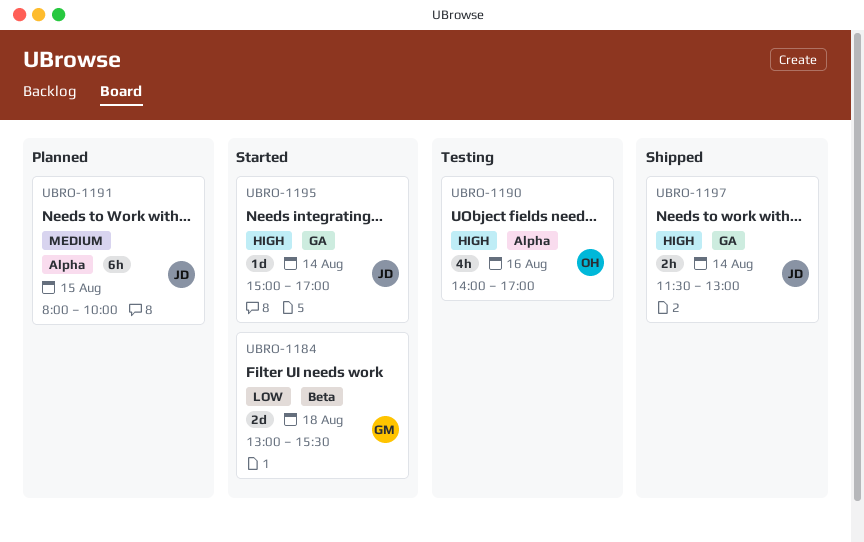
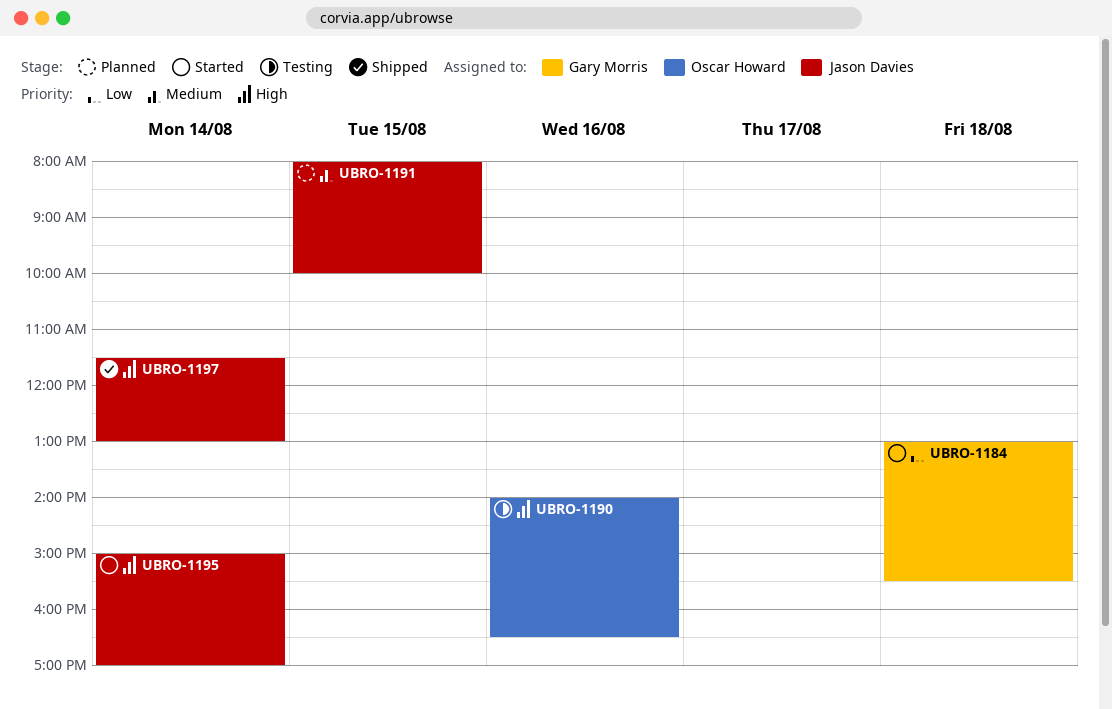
UBRO-1190, ends: 17:00 -> 16:30

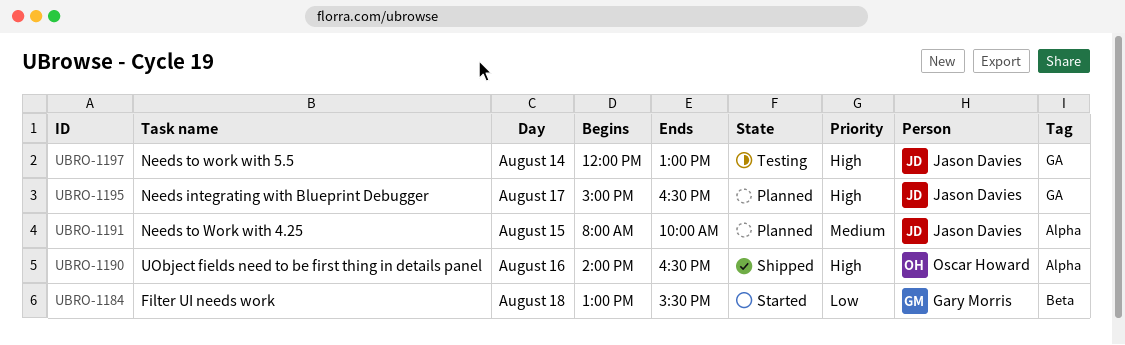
UBRO-1190, status: Testing -> Shipped
UBRO-1195, status: Started -> Planned
UBRO-1195, day: Aug 14 -> Aug 17
UBRO-1195, ends: 17:00 -> 16:30
UBRO-1197, status: Shipped -> Testing
UBRO-1197, begins: 11:30 -> 12:00

